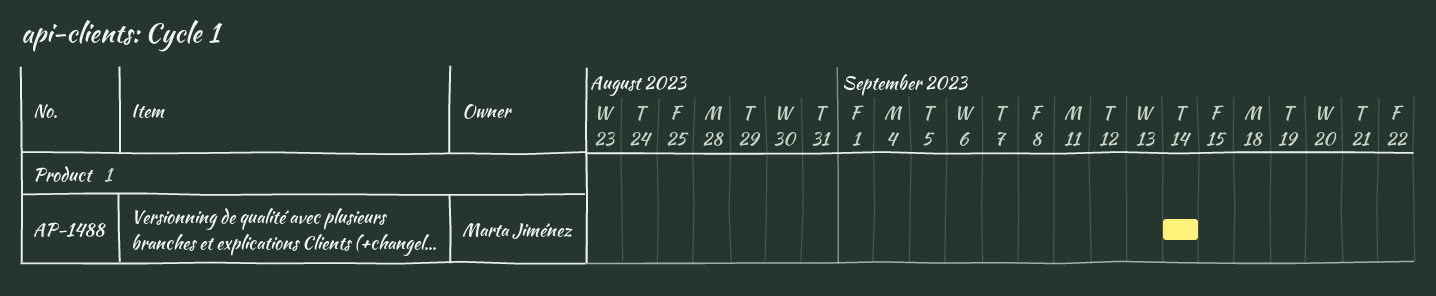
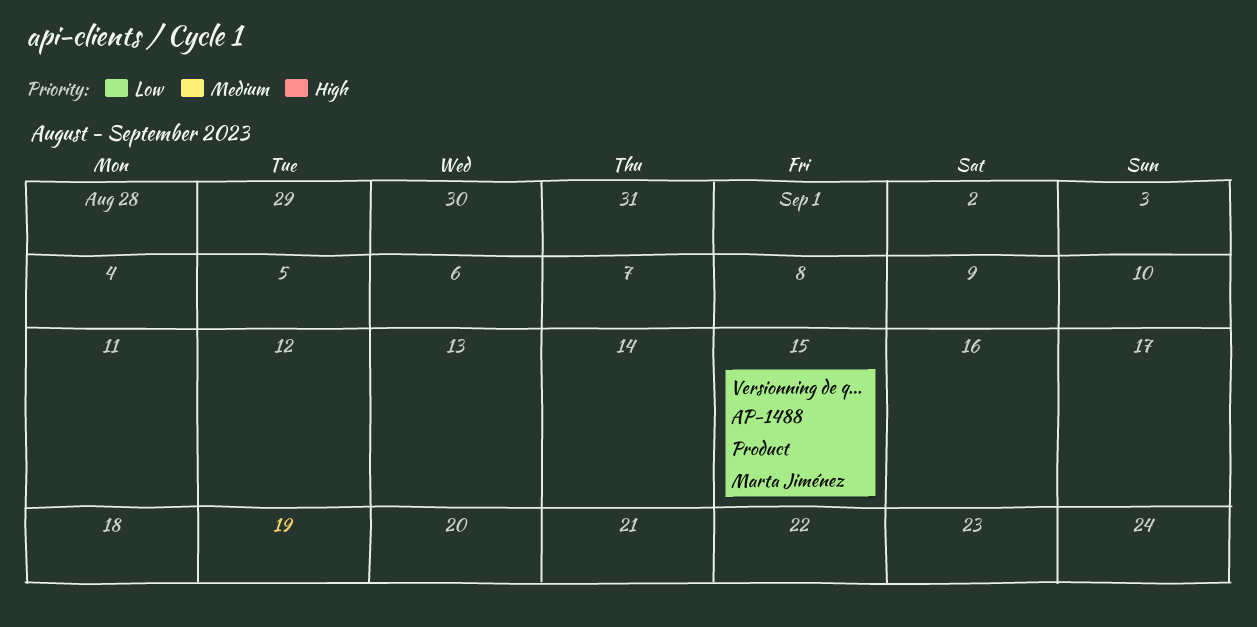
AP-1488, due: Sep 14 -> Sep 15

